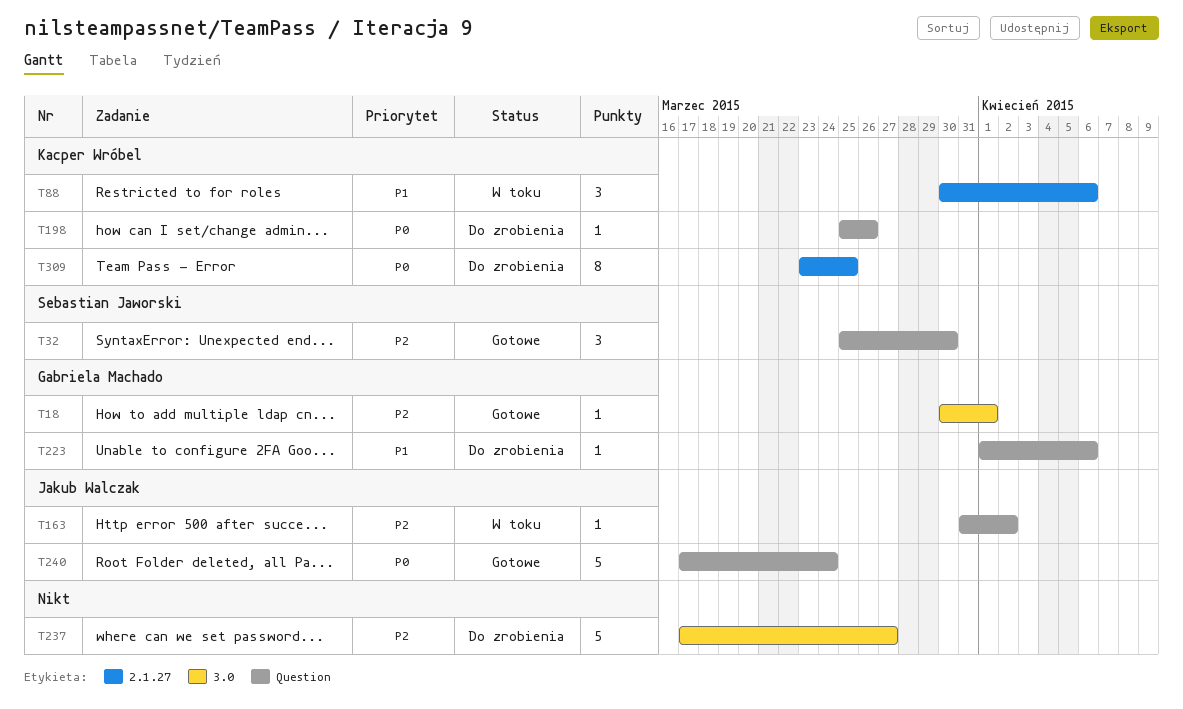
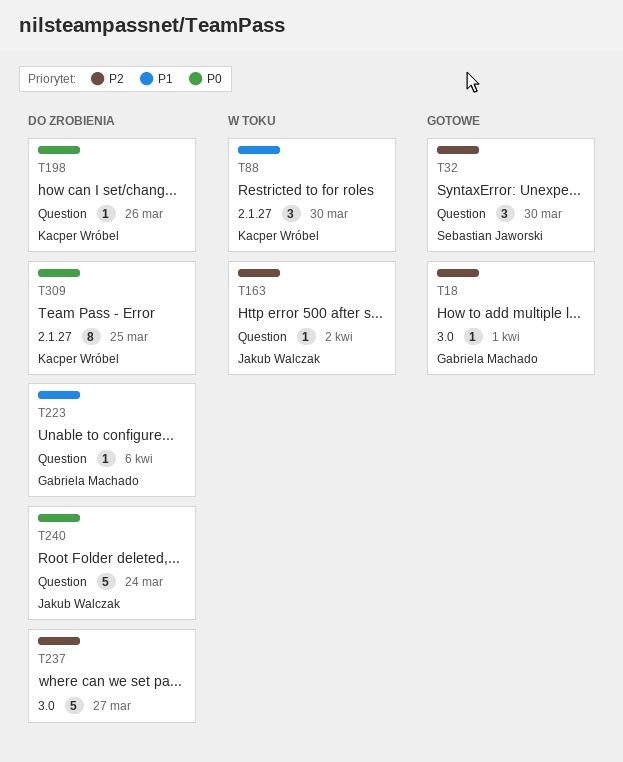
T88, due: Apr 6 -> Mar 30
T240, status: Gotowe -> Do zrobienia

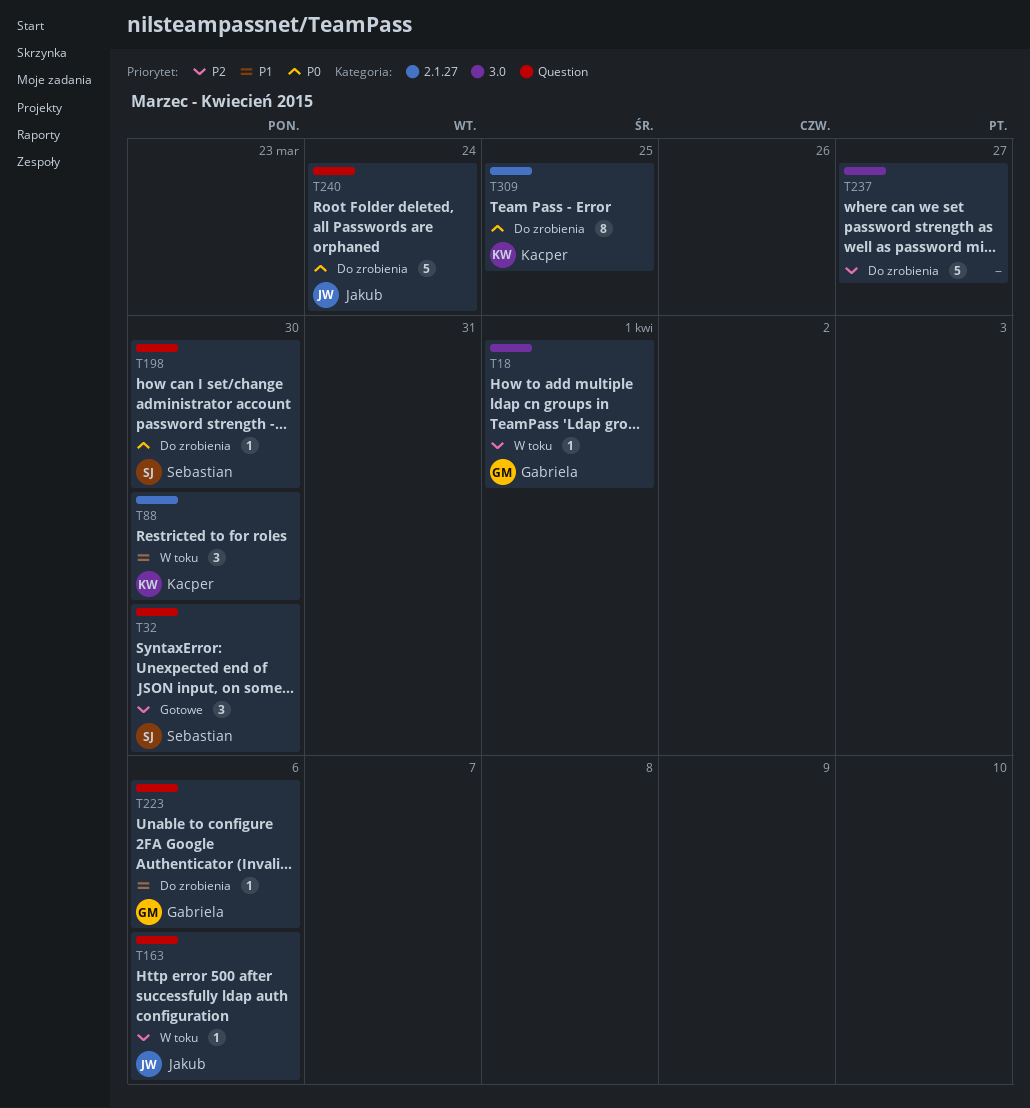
T18, status: Gotowe -> W toku
T163, due: Apr 2 -> Apr 6
T198, owner: Kacper Wróbel -> Sebastian Jaworski
T198, due: Mar 26 -> Mar 30

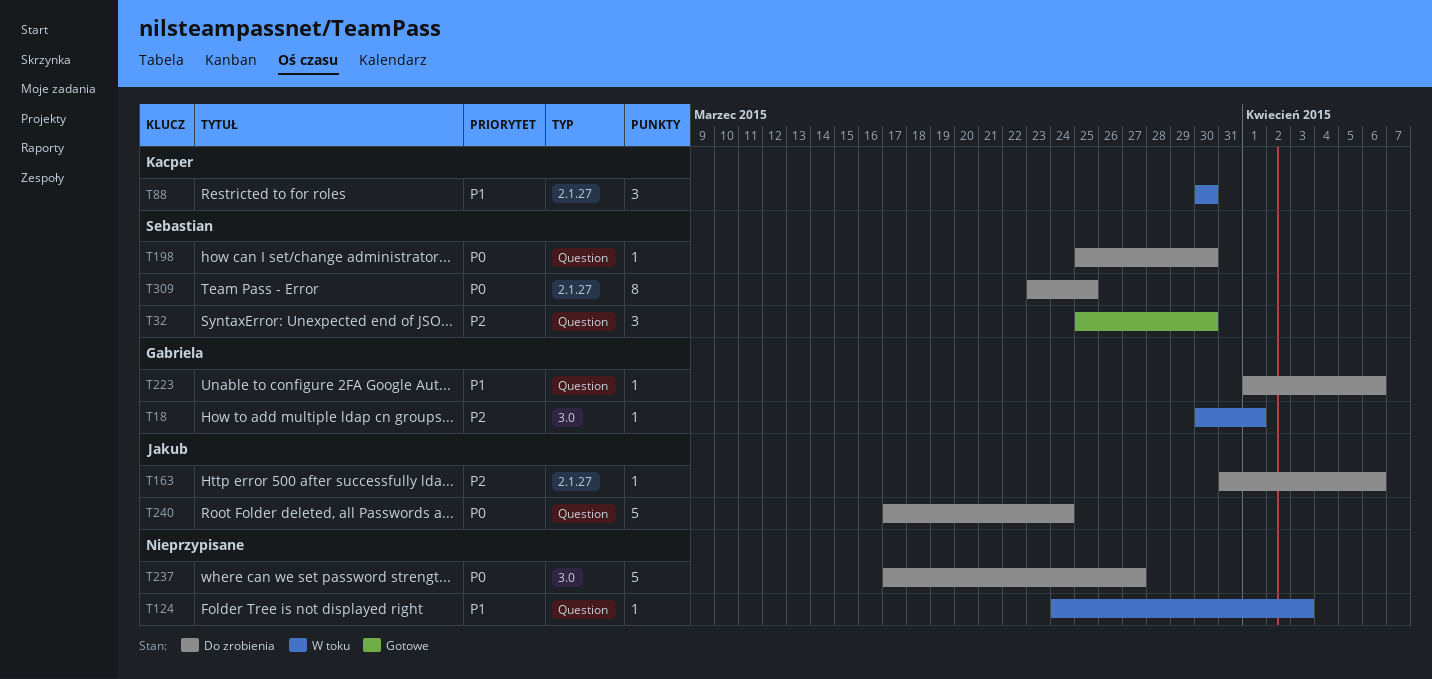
T124: none -> present
T163, status: W toku -> Do zrobienia
T163, label: Question -> 2.1.27
T237, priority: P2 -> P0
T309, owner: Kacper -> Sebastian

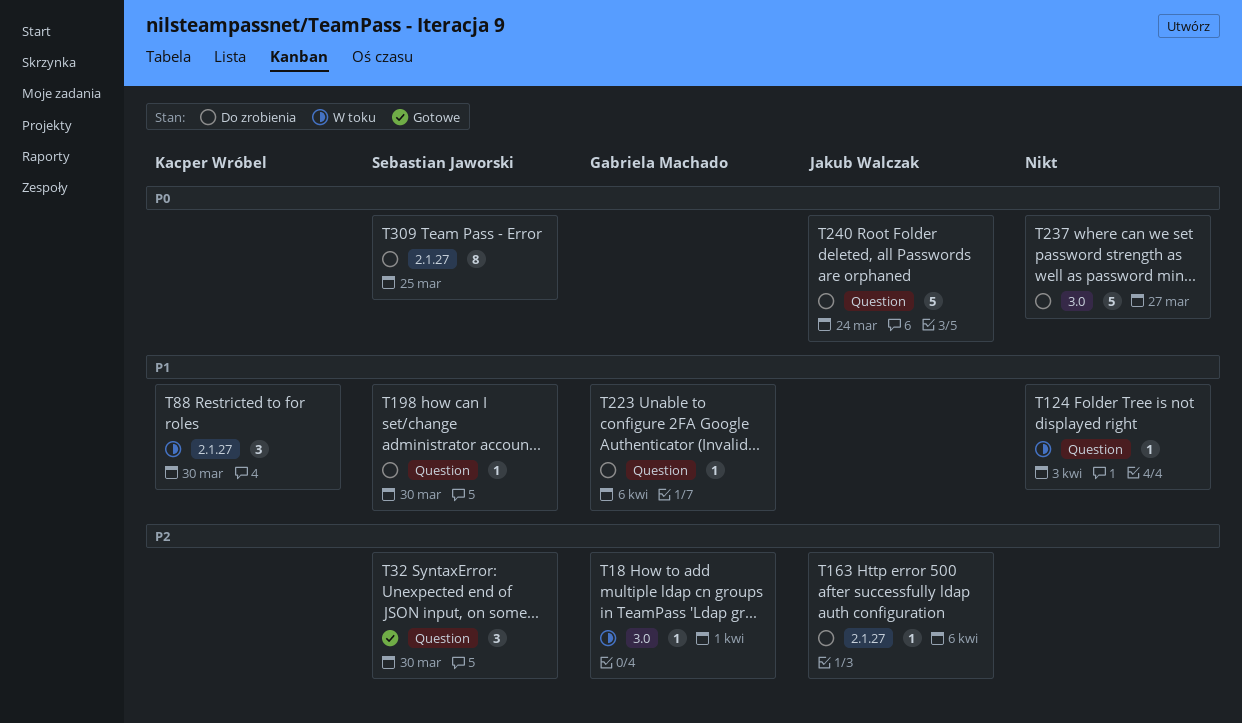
T198, priority: P0 -> P1

